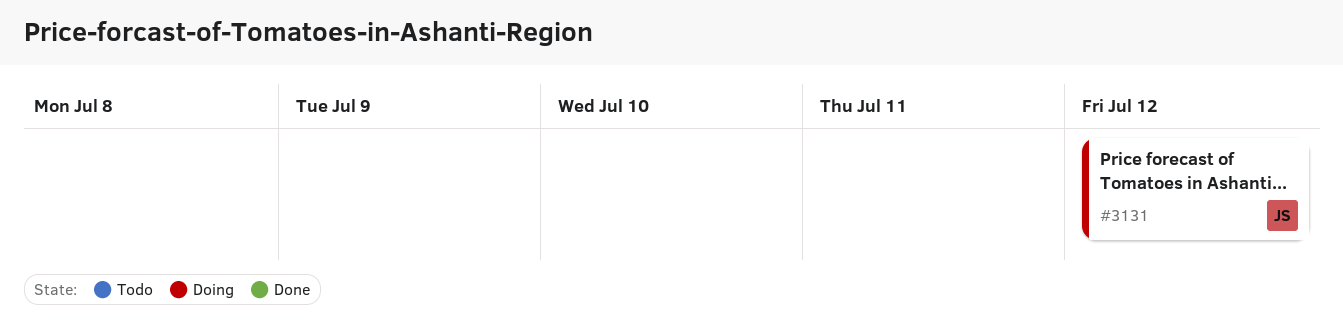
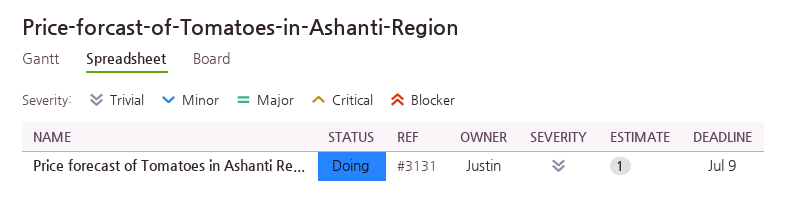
#3131, due: Jul 12 -> Jul 9

